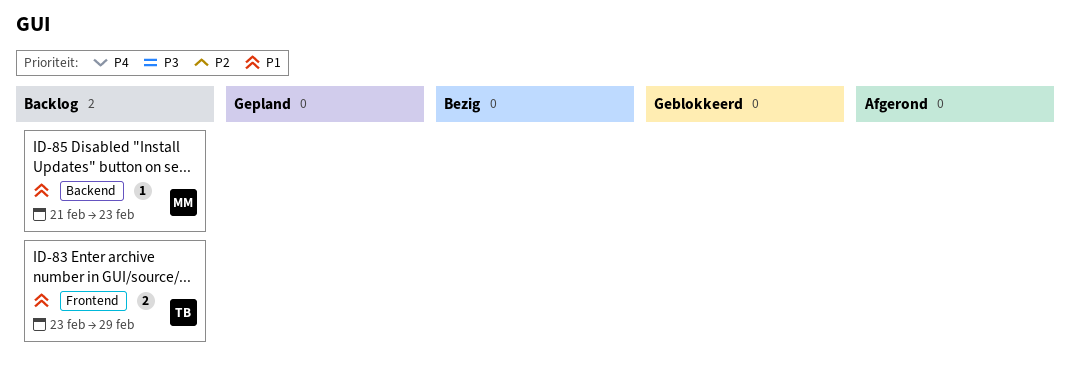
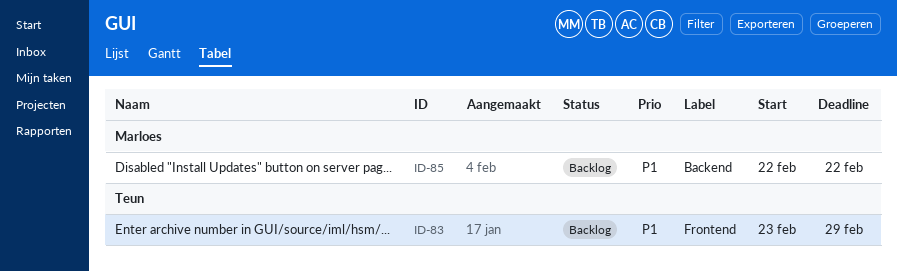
ID-85, start: Feb 21 -> Feb 22
ID-85, due: Feb 23 -> Feb 22

